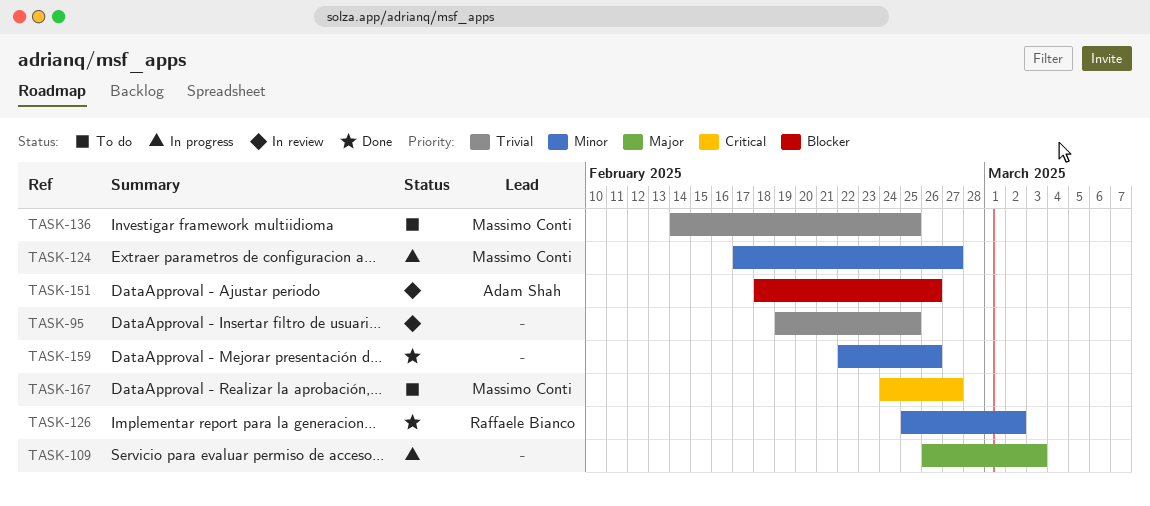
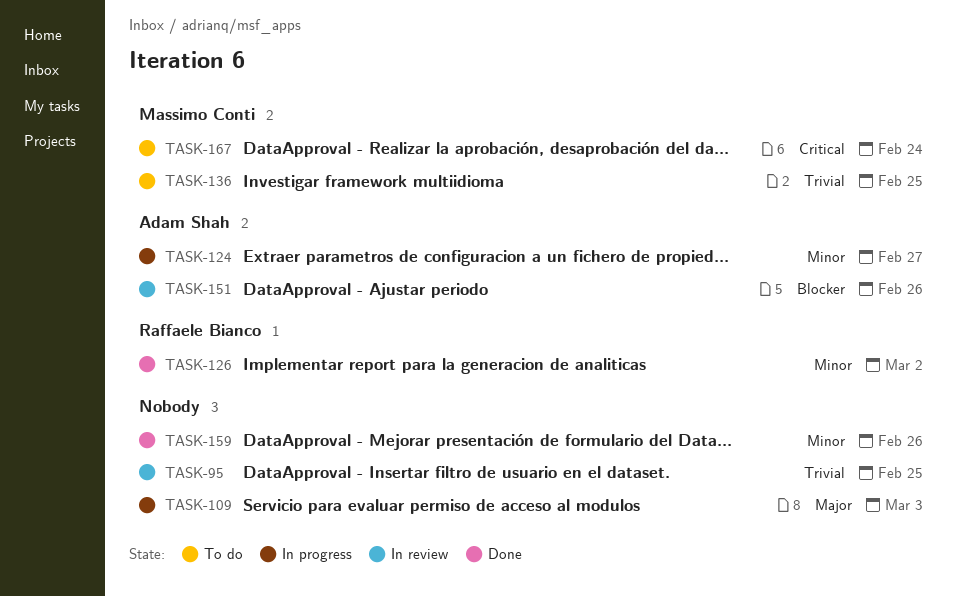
TASK-124, owner: Massimo Conti -> Adam Shah
TASK-167, due: Feb 27 -> Feb 24

